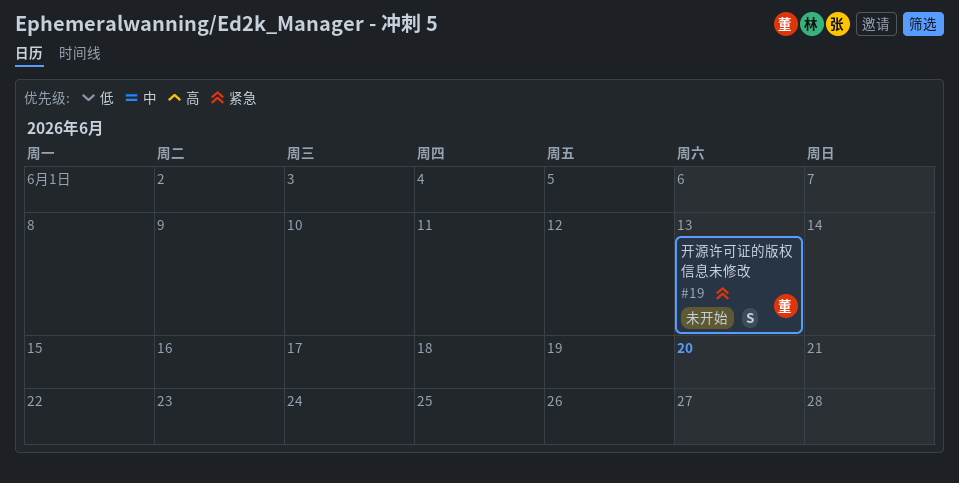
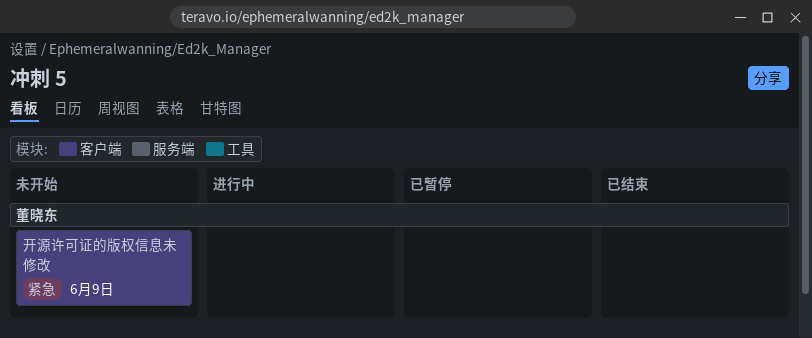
开源许可证的版权信息未修改, due: Jun 13 -> Jun 9

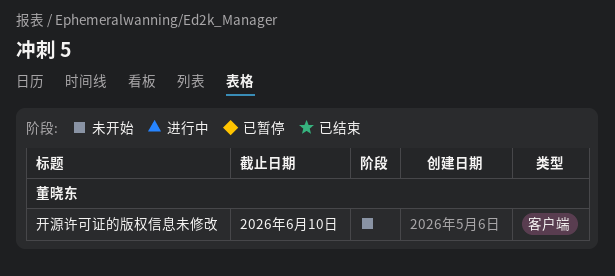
开源许可证的版权信息未修改, due: Jun 9 -> Jun 10

